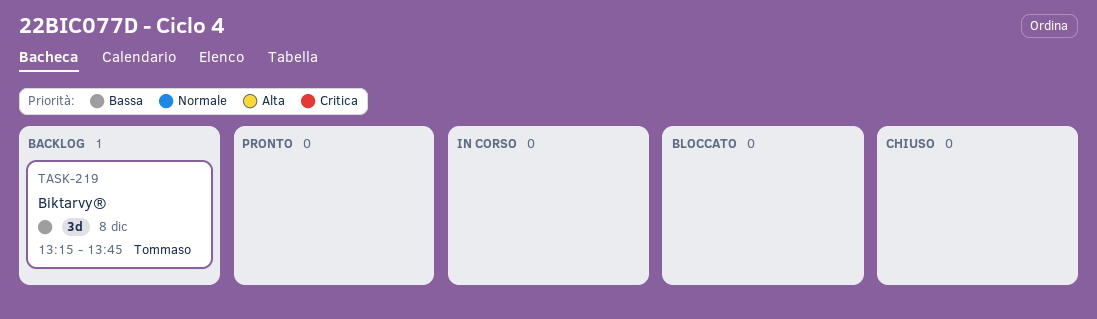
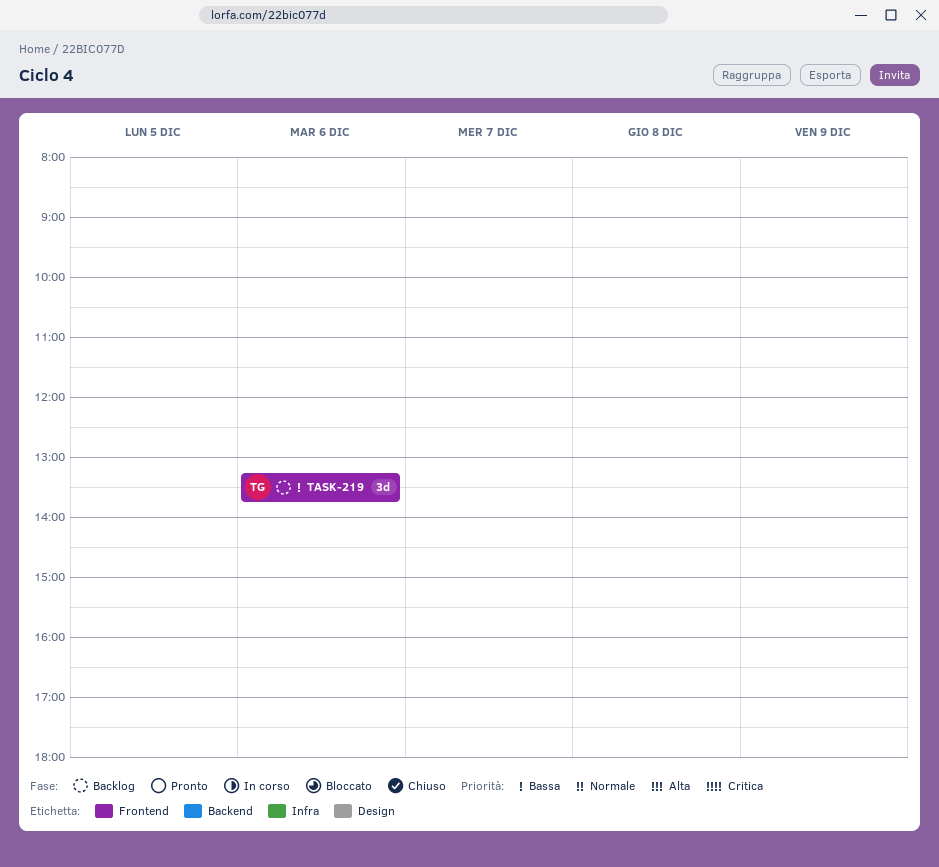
TASK-219, day: Dec 8 -> Dec 6

